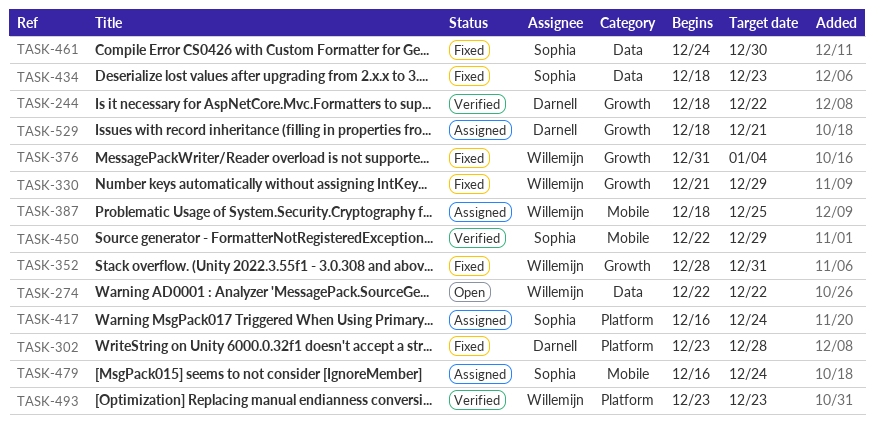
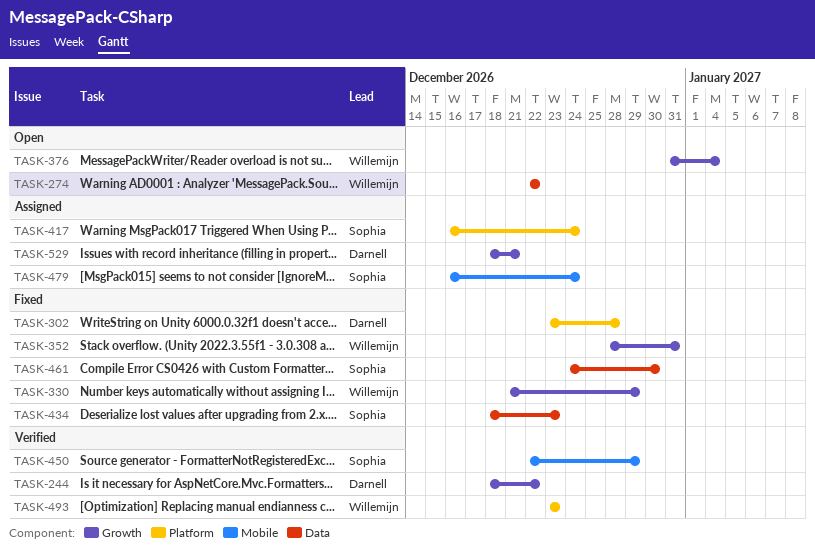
TASK-376, status: Fixed -> Open
TASK-387: present -> none

